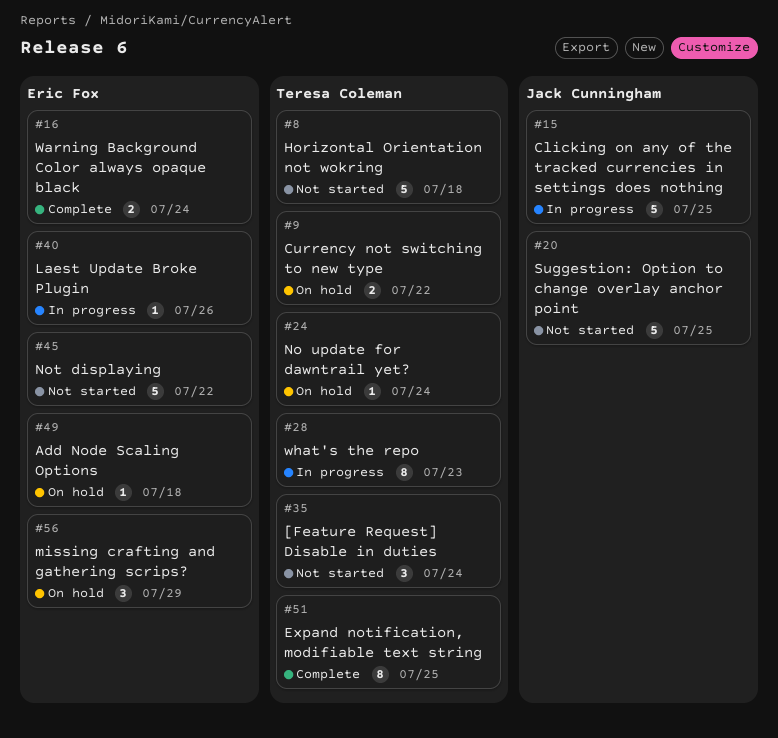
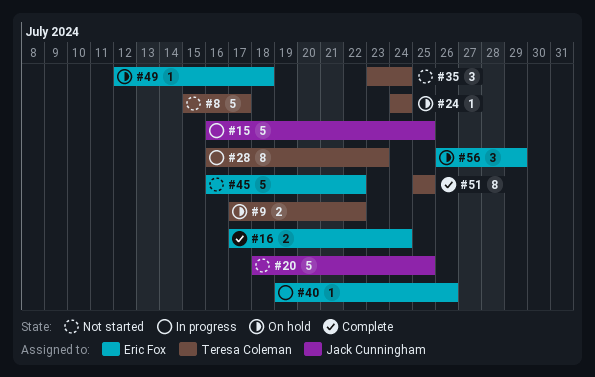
#8, due: Jul 18 -> Jul 17

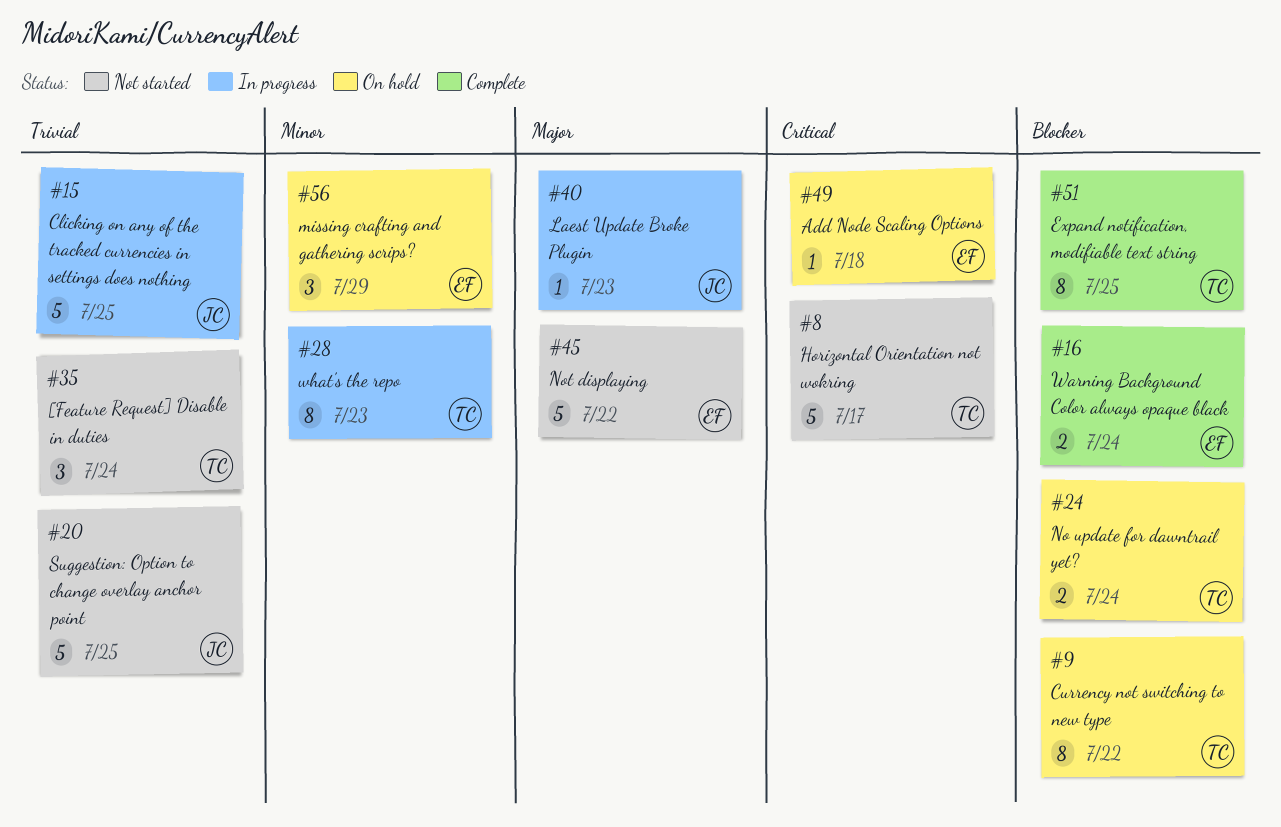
#9, estimate: 2 -> 8
#24, estimate: 1 -> 2
#40, owner: Eric Fox -> Jack Cunningham
#40, due: Jul 26 -> Jul 23

